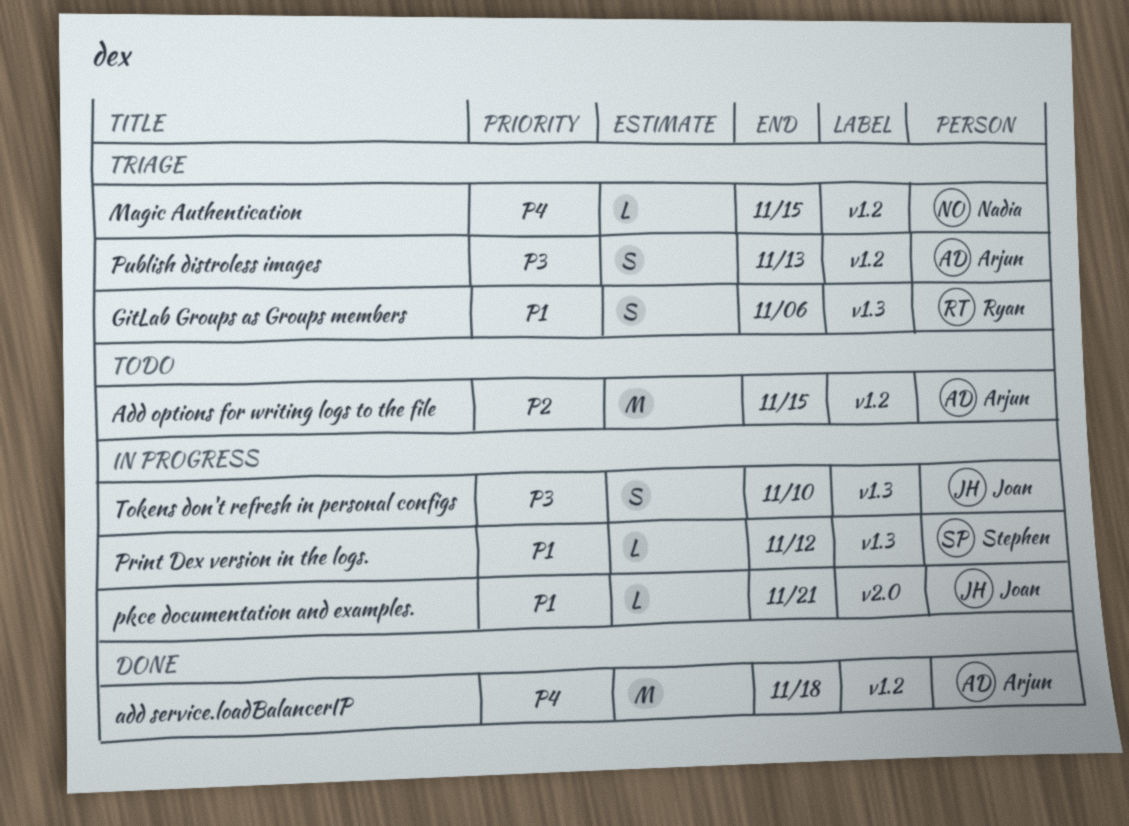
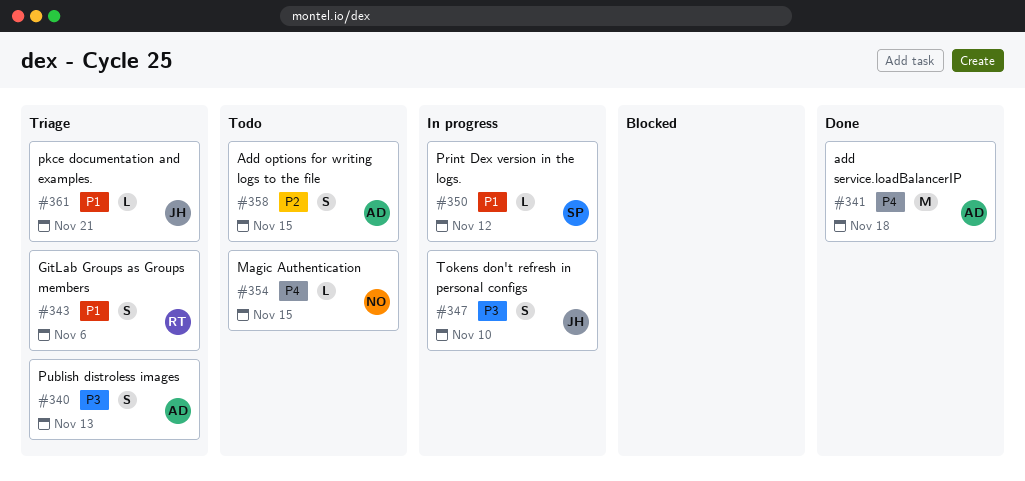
Add options for writing logs to the file, estimate: M -> S
Magic Authentication, status: Triage -> Todo
pkce documentation and examples., status: In progress -> Triage

